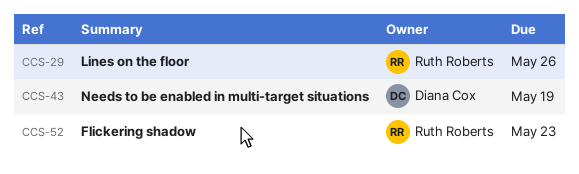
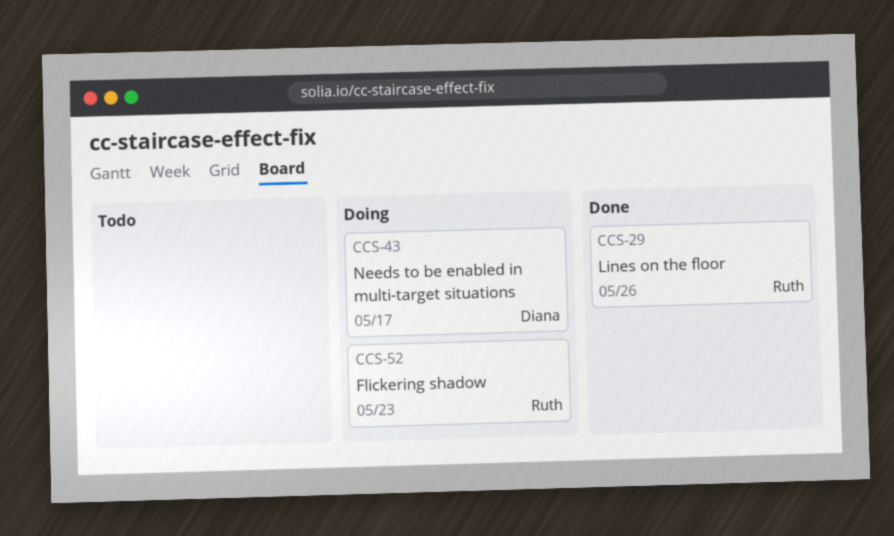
CCS-43, due: May 19 -> May 17

